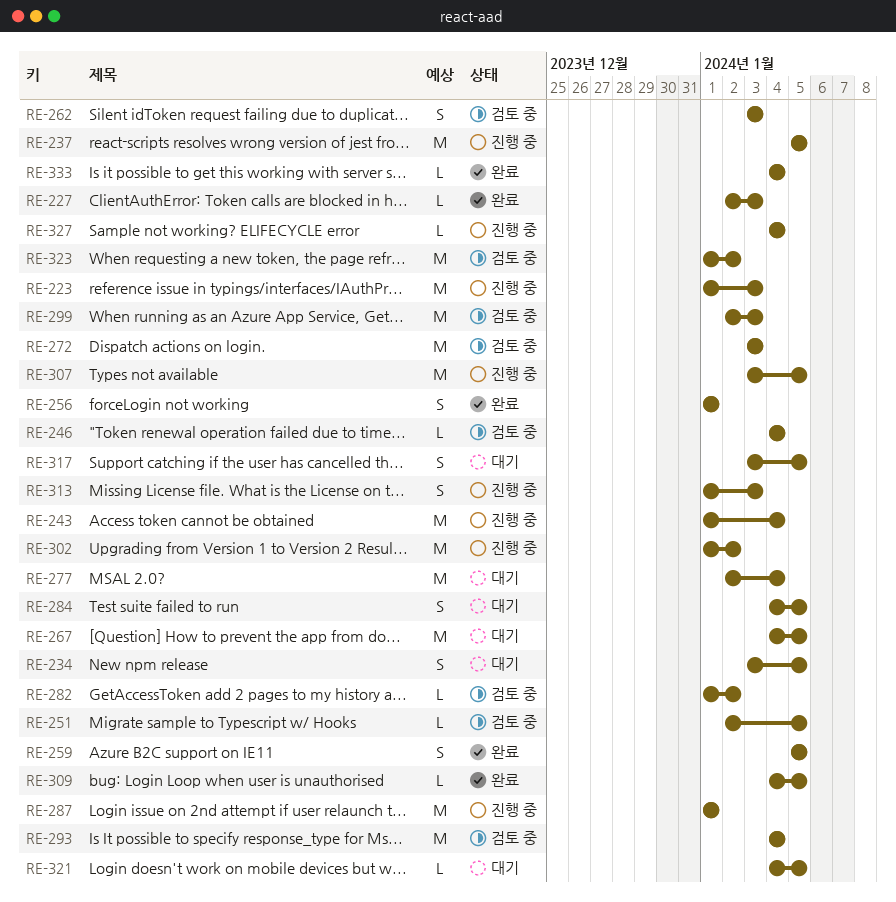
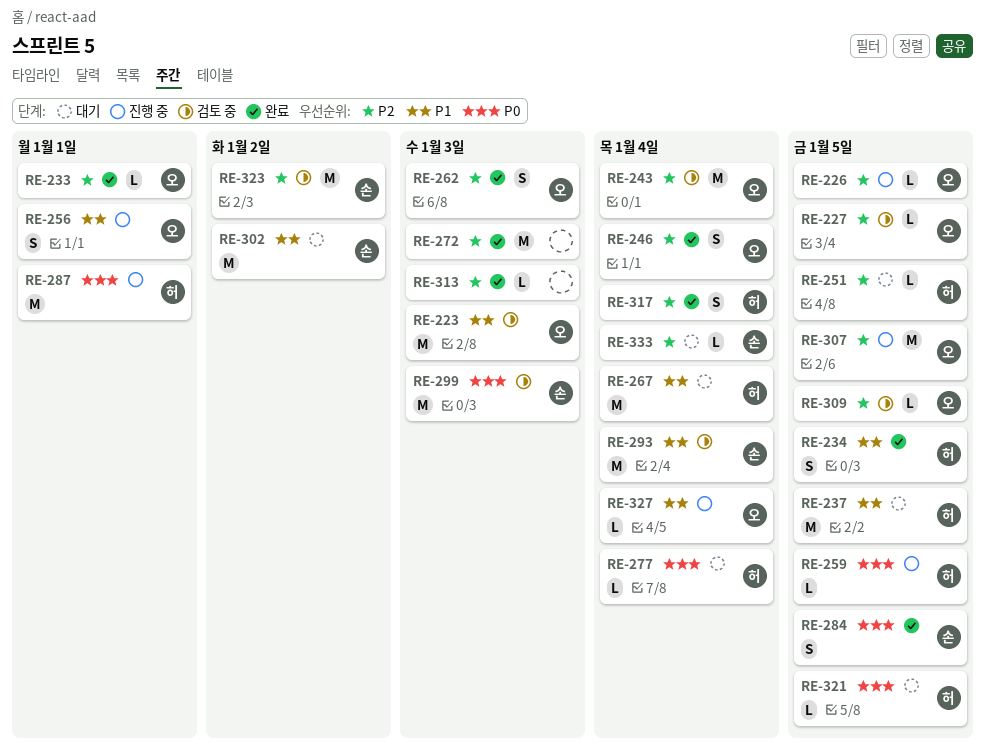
RE-223, status: 진행 중 -> 검토 중
RE-226: none -> present
RE-227, status: 완료 -> 검토 중
RE-227, due: Jan 3 -> Jan 5
RE-233: none -> present
RE-234, status: 대기 -> 완료
RE-237, status: 진행 중 -> 대기
RE-243, status: 진행 중 -> 검토 중
RE-246, status: 검토 중 -> 완료
RE-246, estimate: L -> S
RE-251, status: 검토 중 -> 대기
RE-256, status: 완료 -> 진행 중
RE-259, status: 완료 -> 진행 중
RE-259, estimate: S -> L
RE-262, status: 검토 중 -> 완료
RE-267, due: Jan 5 -> Jan 4
RE-272, status: 검토 중 -> 완료
RE-277, estimate: M -> L
RE-282: present -> none
RE-284, status: 대기 -> 완료
RE-302, status: 진행 중 -> 대기
RE-309, status: 완료 -> 검토 중
RE-313, status: 진행 중 -> 완료
RE-313, estimate: S -> L
RE-317, status: 대기 -> 완료
RE-317, due: Jan 5 -> Jan 4
RE-333, status: 완료 -> 대기

